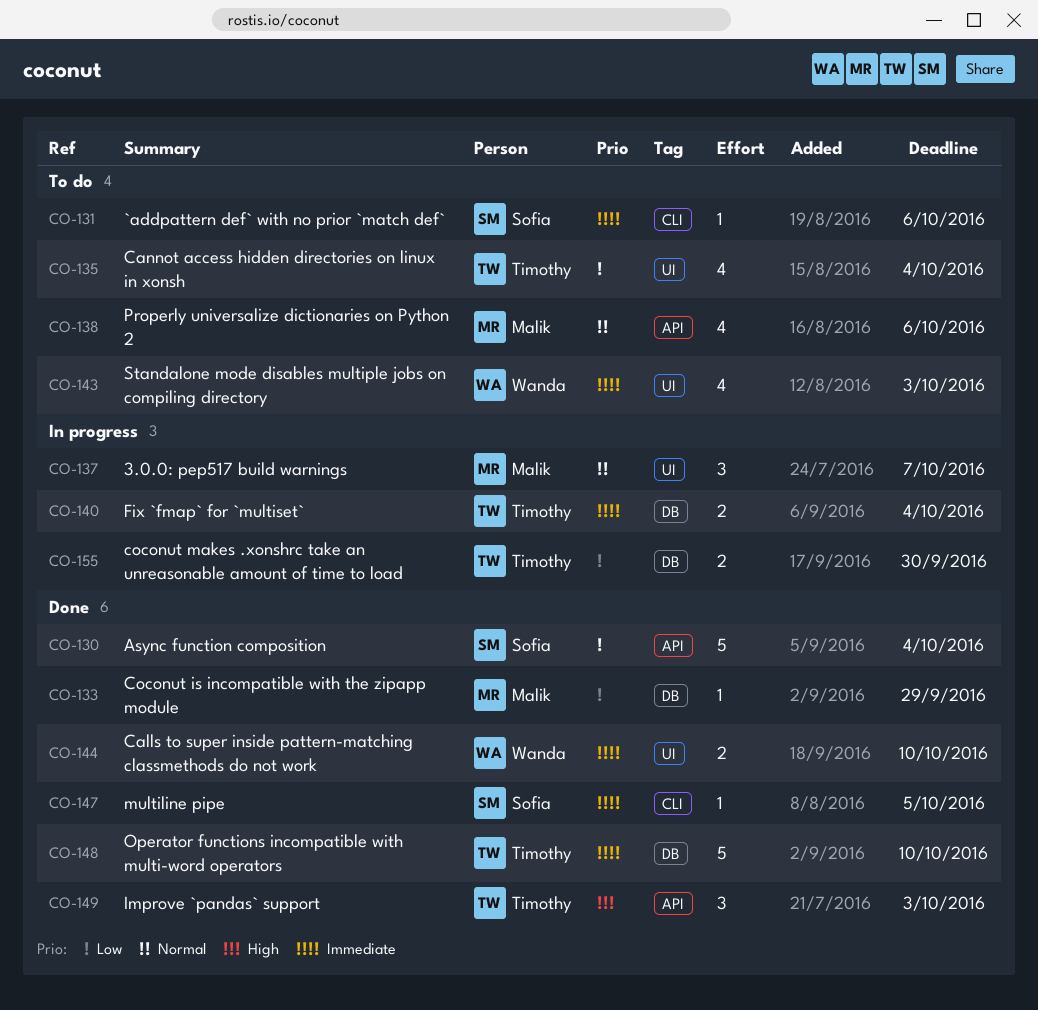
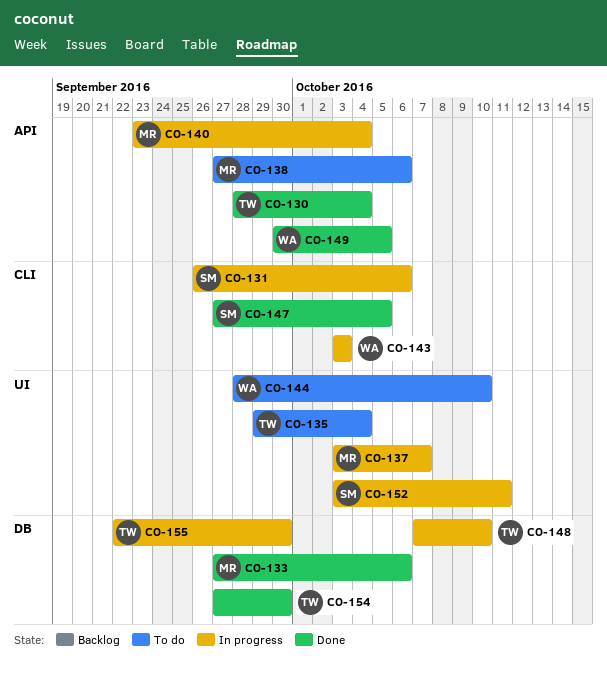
CO-130, owner: Sofia -> Timothy
CO-131, status: To do -> In progress
CO-133, due: Sep 29 -> Oct 6
CO-140, owner: Timothy -> Malik
CO-140, label: DB -> API
CO-143, status: To do -> In progress
CO-143, label: UI -> CLI
CO-144, status: Done -> To do
CO-148, status: Done -> In progress
CO-149, owner: Timothy -> Wanda
CO-149, due: Oct 3 -> Oct 5
CO-152: none -> present
CO-154: none -> present

